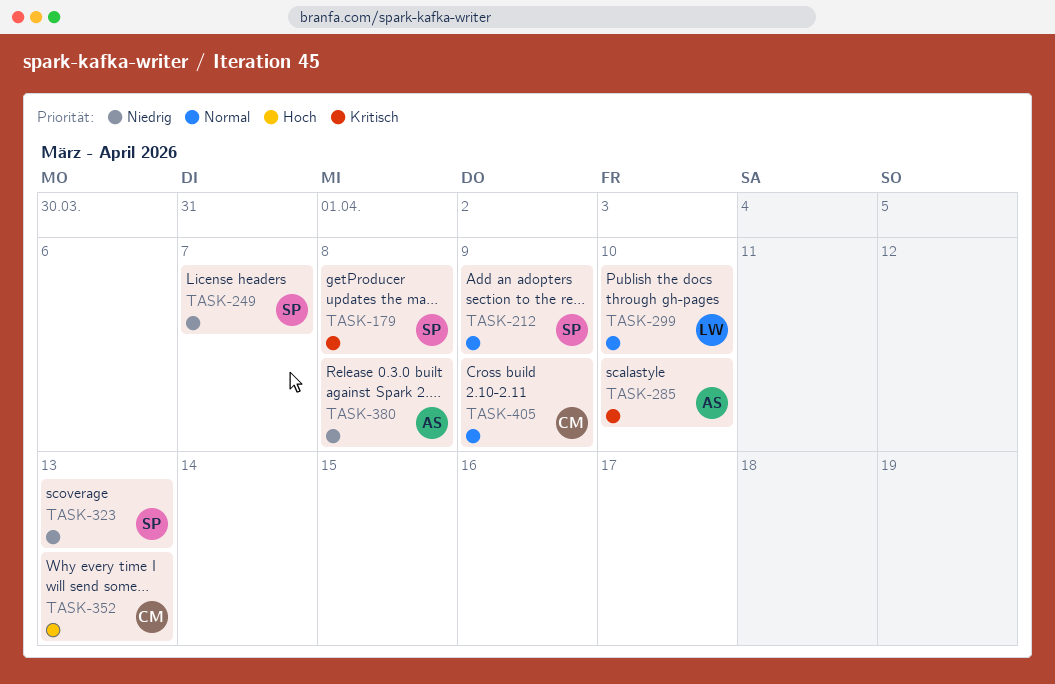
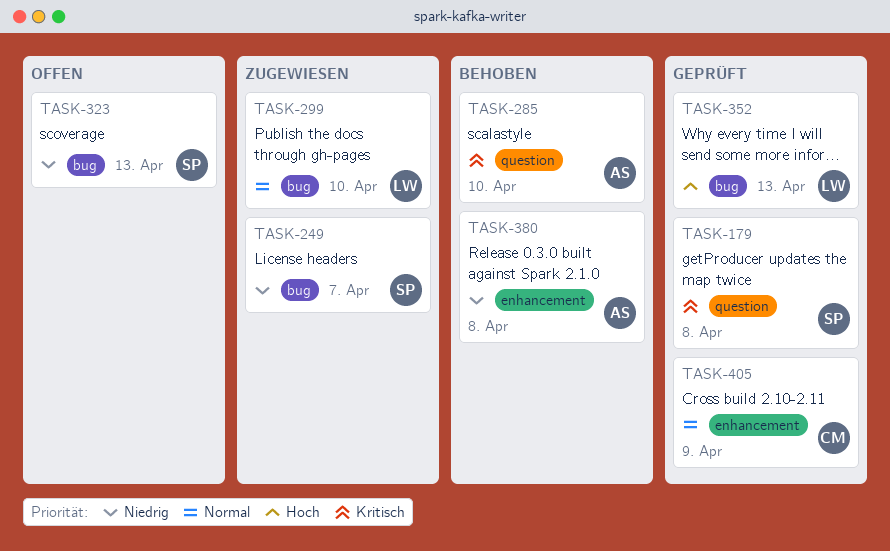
TASK-212: present -> none
TASK-352, owner: CM -> LW

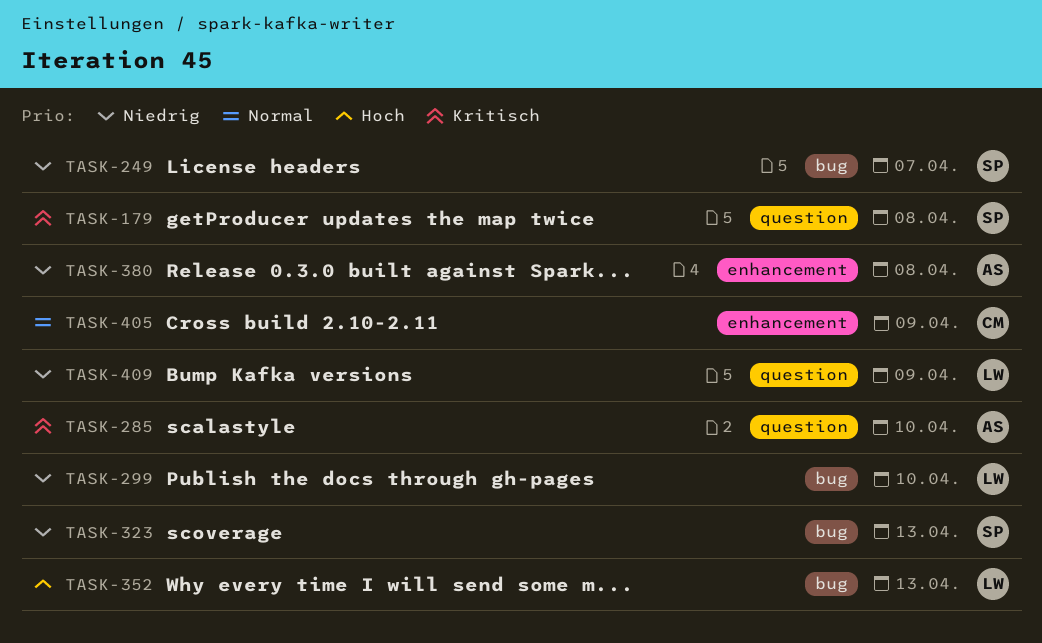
TASK-299, priority: Normal -> Niedrig
TASK-409: none -> present

